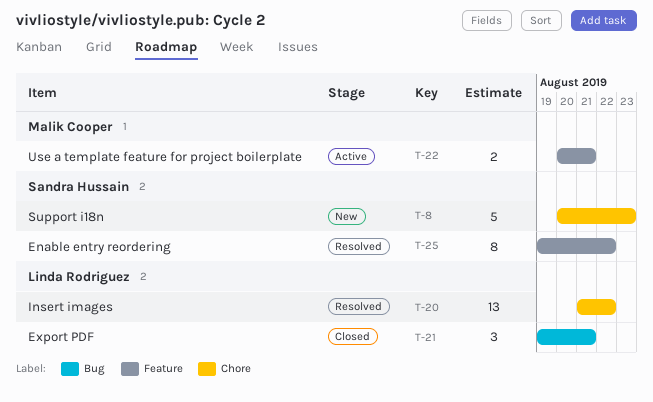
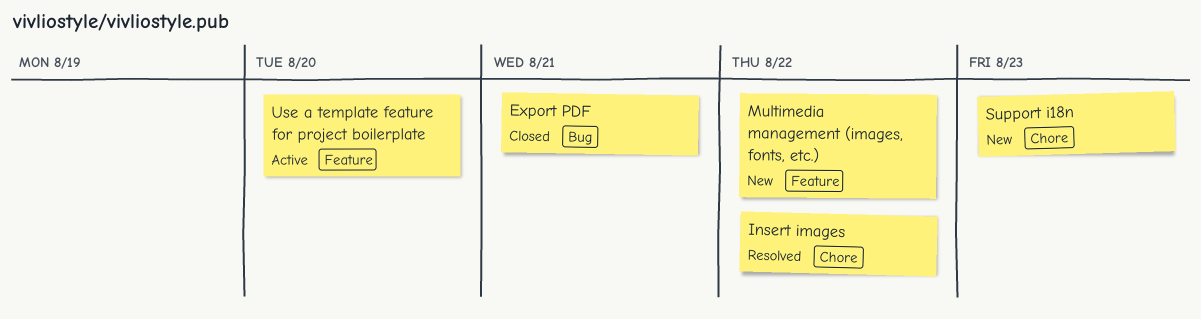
Enable entry reordering: present -> none
Multimedia management (images, fonts, etc.): none -> present
Use a template feature for project boilerplate, due: Aug 21 -> Aug 20

